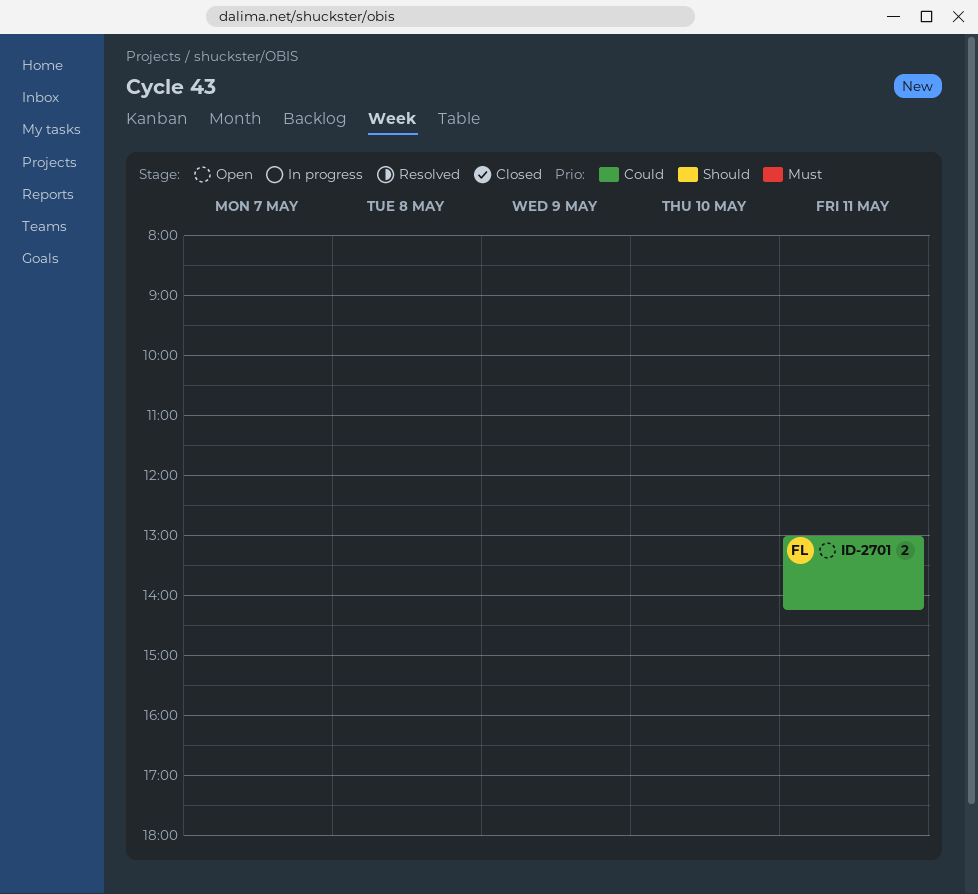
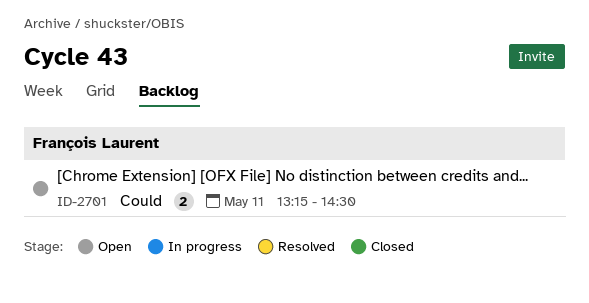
ID-2701, begins: 13:00 -> 13:15
ID-2701, ends: 14:15 -> 14:30

